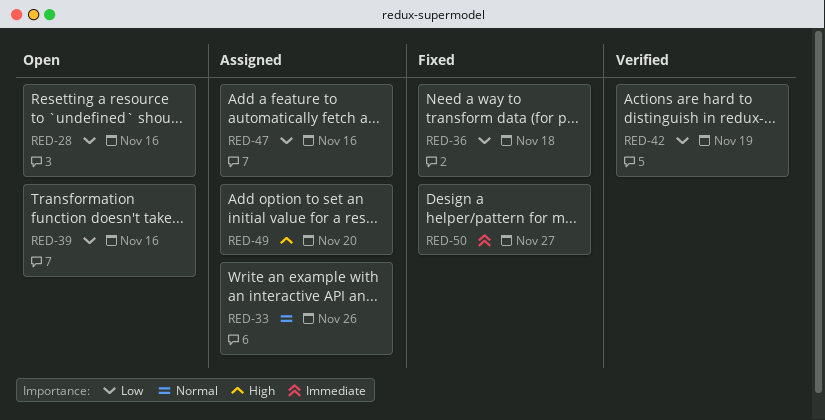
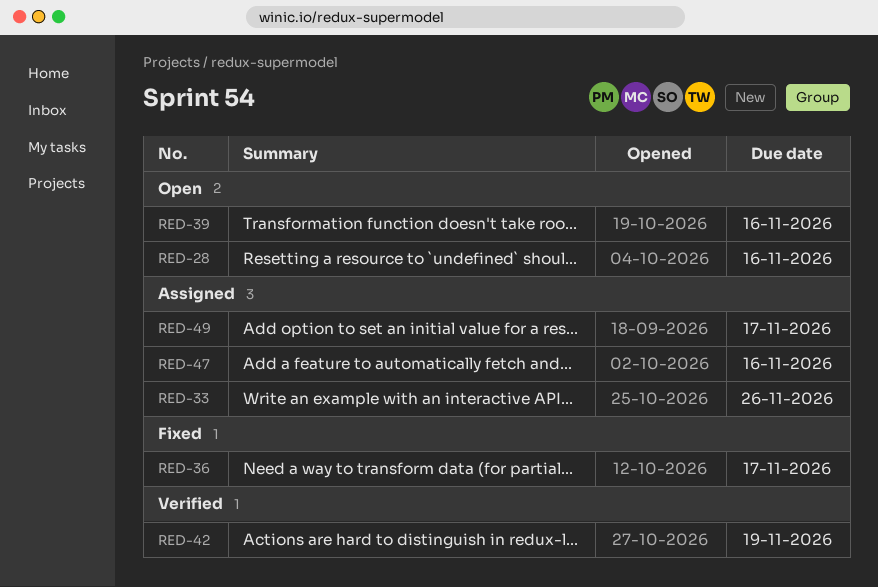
RED-36, due: Nov 18 -> Nov 17
RED-49, due: Nov 20 -> Nov 17
RED-50: present -> none

